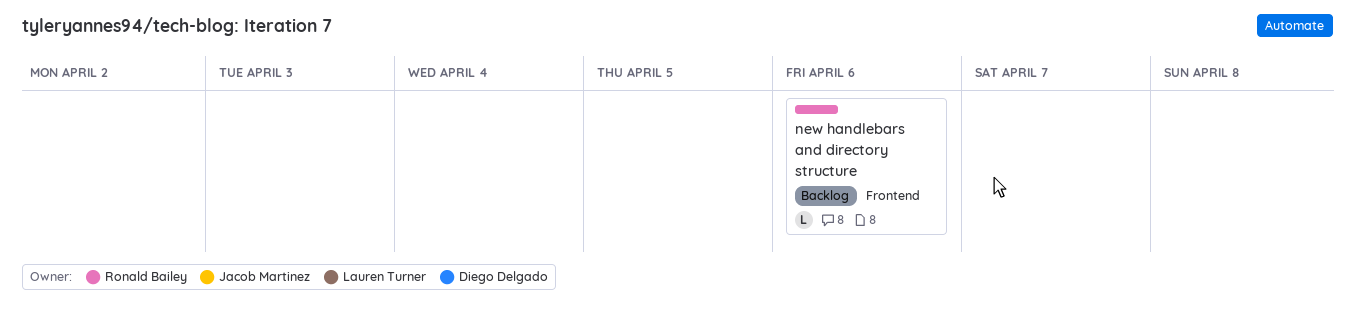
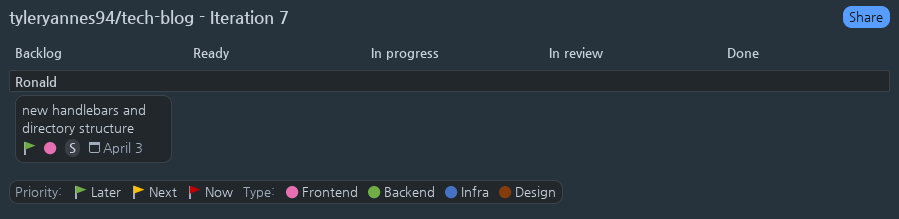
new handlebars and directory structure, estimate: L -> S
new handlebars and directory structure, due: Apr 6 -> Apr 3

